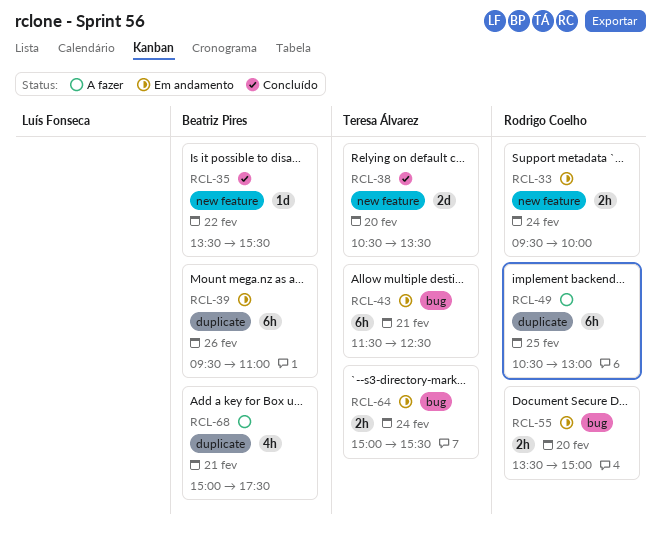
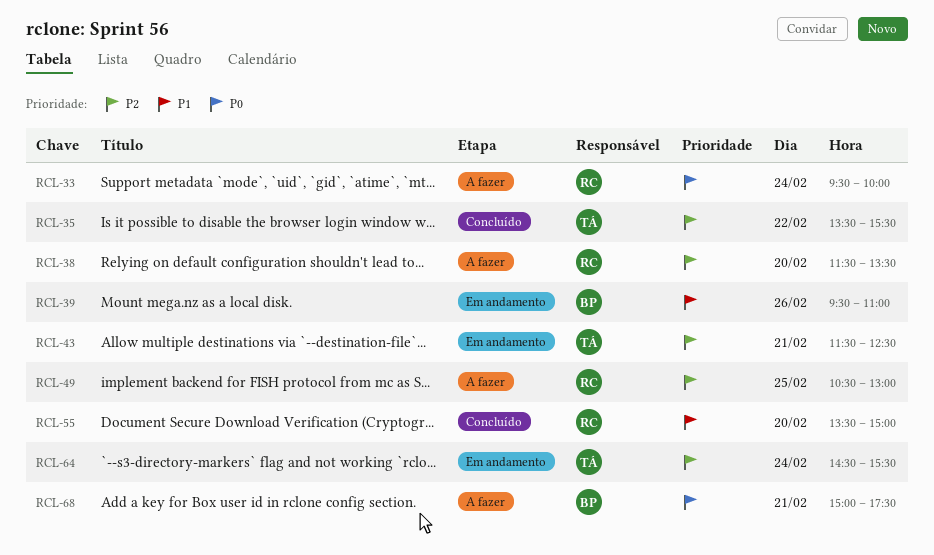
RCL-33, status: Em andamento -> A fazer
RCL-35, owner: Beatriz Pires -> Teresa Álvarez
RCL-38, status: Concluído -> A fazer
RCL-38, owner: Teresa Álvarez -> Rodrigo Coelho
RCL-38, begins: 10:30 -> 11:30
RCL-55, status: Em andamento -> Concluído
RCL-64, begins: 15:00 -> 14:30

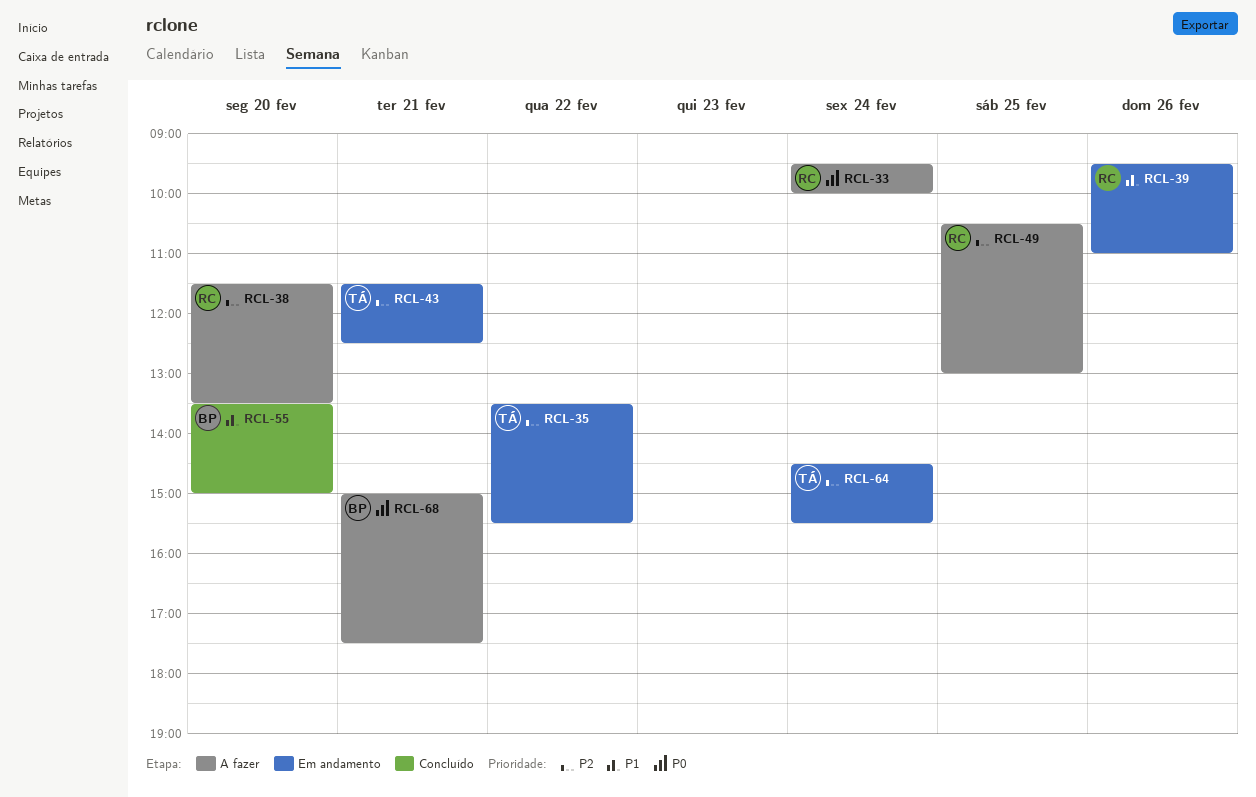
RCL-35, status: Concluído -> Em andamento
RCL-39, owner: BP -> RC
RCL-55, owner: RC -> BP

